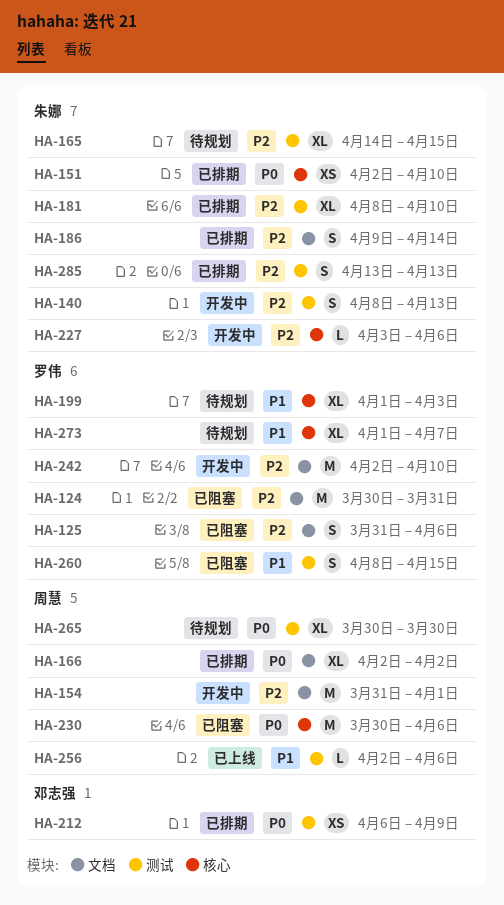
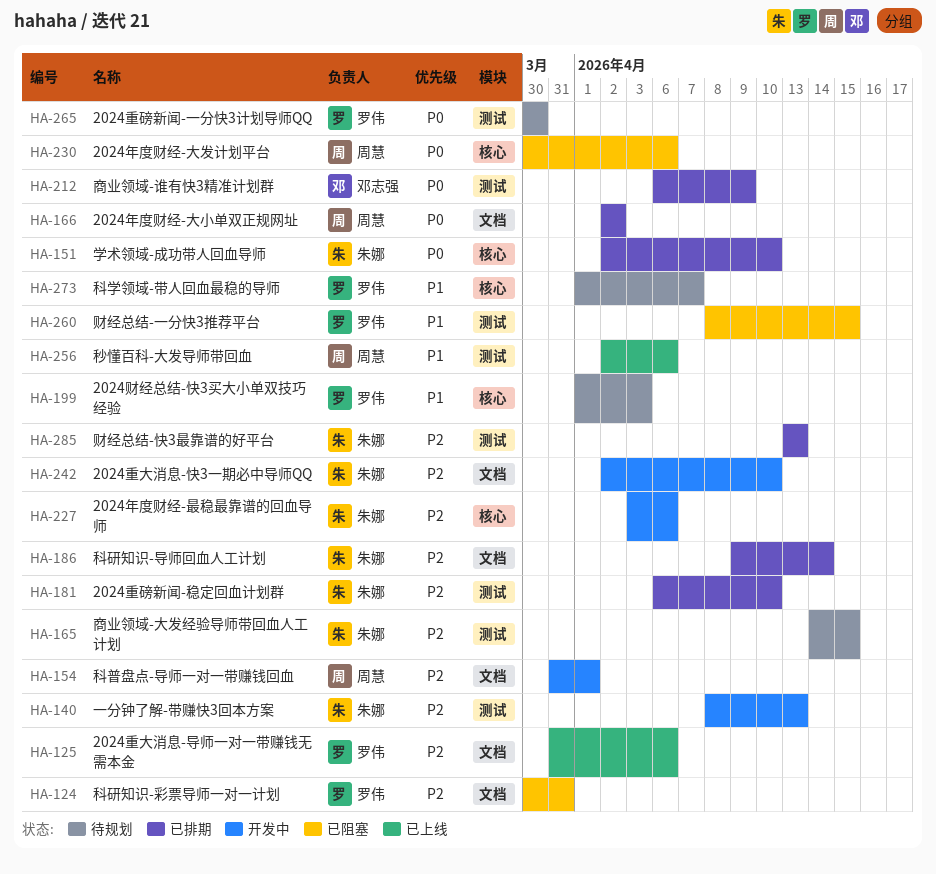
HA-125, status: 已阻塞 -> 已上线
HA-181, start: Apr 8 -> Apr 6
HA-242, owner: 罗伟 -> 朱娜
HA-265, owner: 周慧 -> 罗伟

